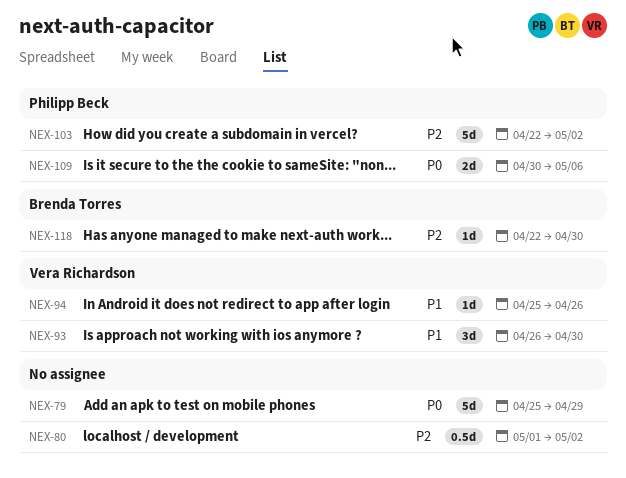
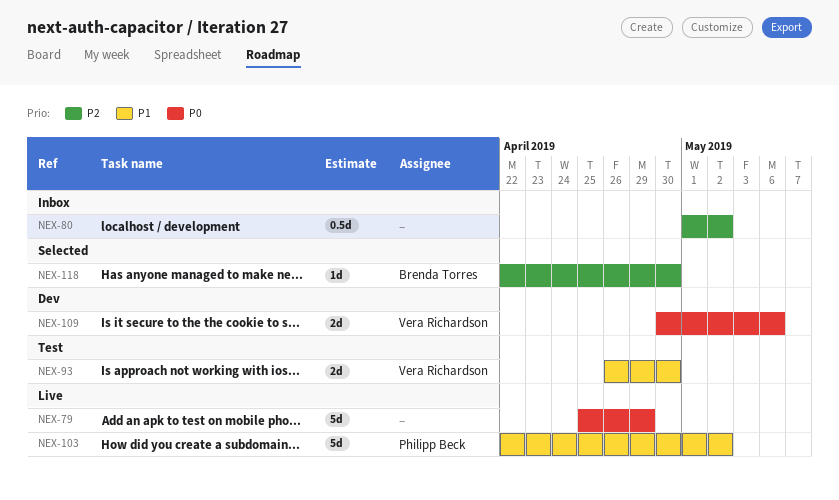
NEX-93, estimate: 3d -> 2d
NEX-94: present -> none
NEX-103, priority: P2 -> P1
NEX-109, owner: Philipp Beck -> Vera Richardson

